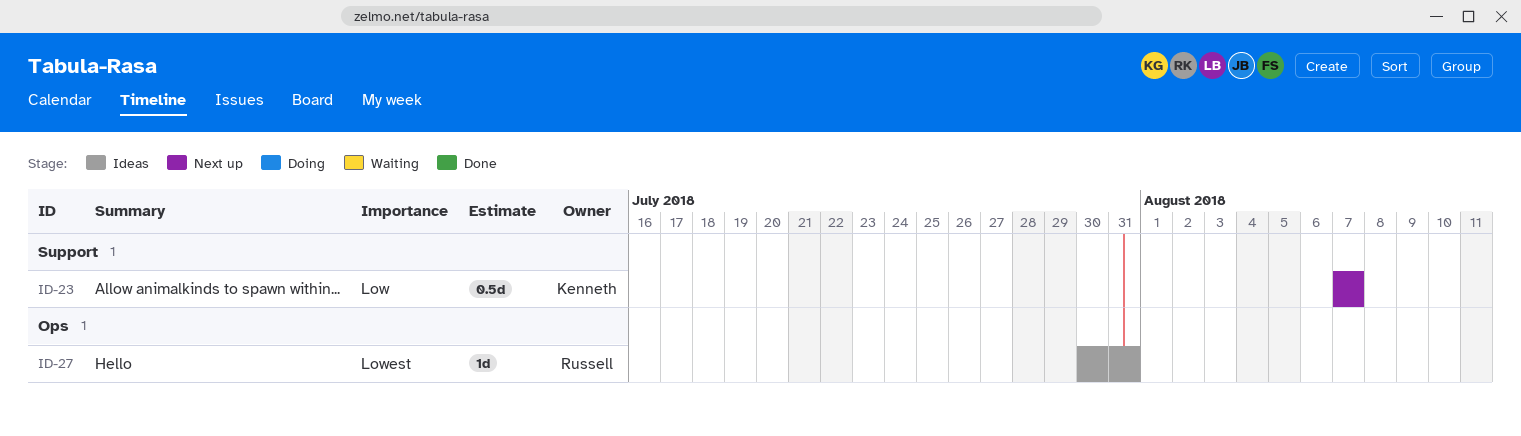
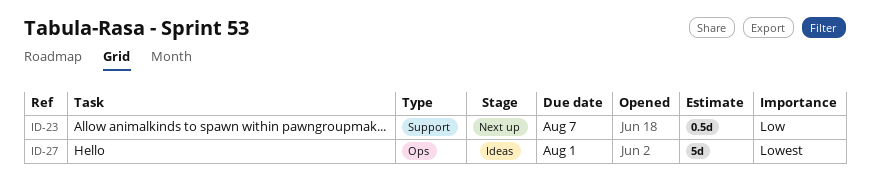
ID-27, estimate: 1d -> 5d
ID-27, due: Jul 31 -> Aug 1

